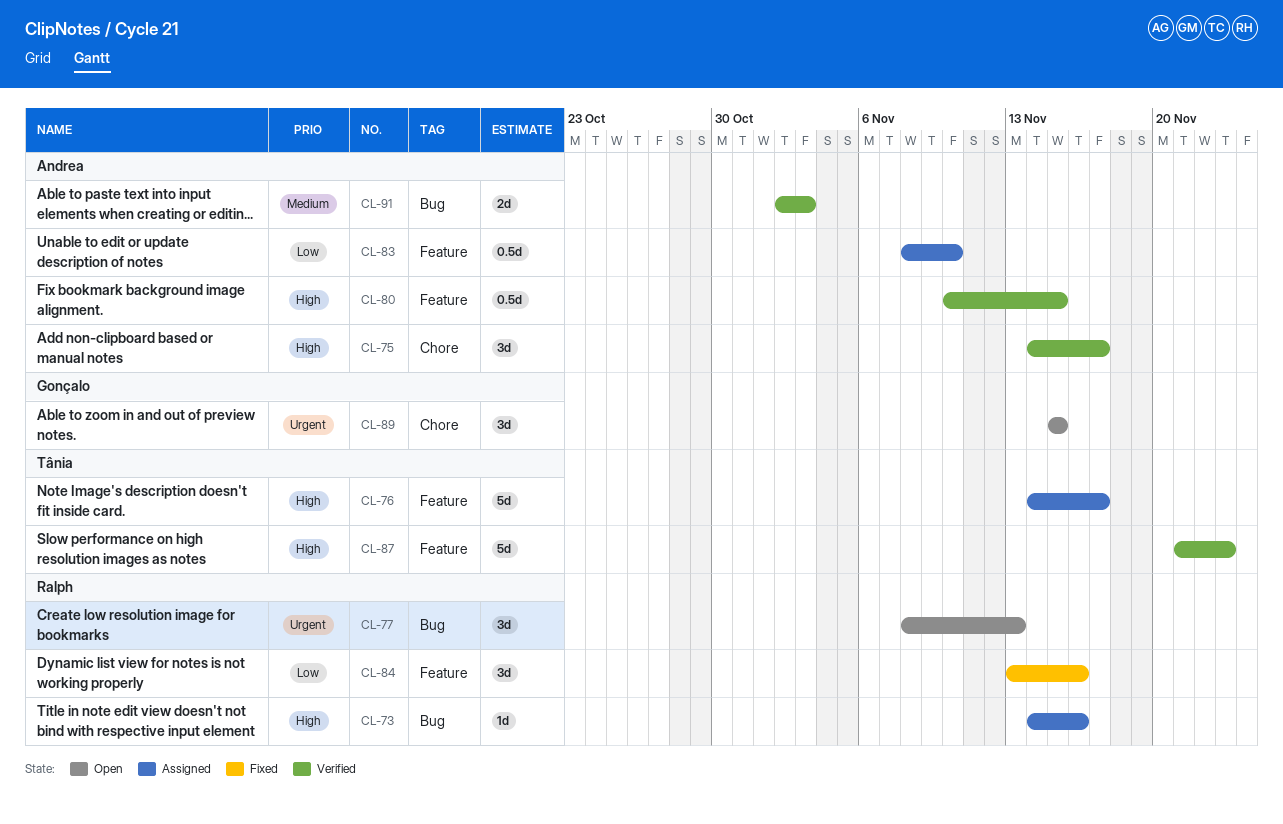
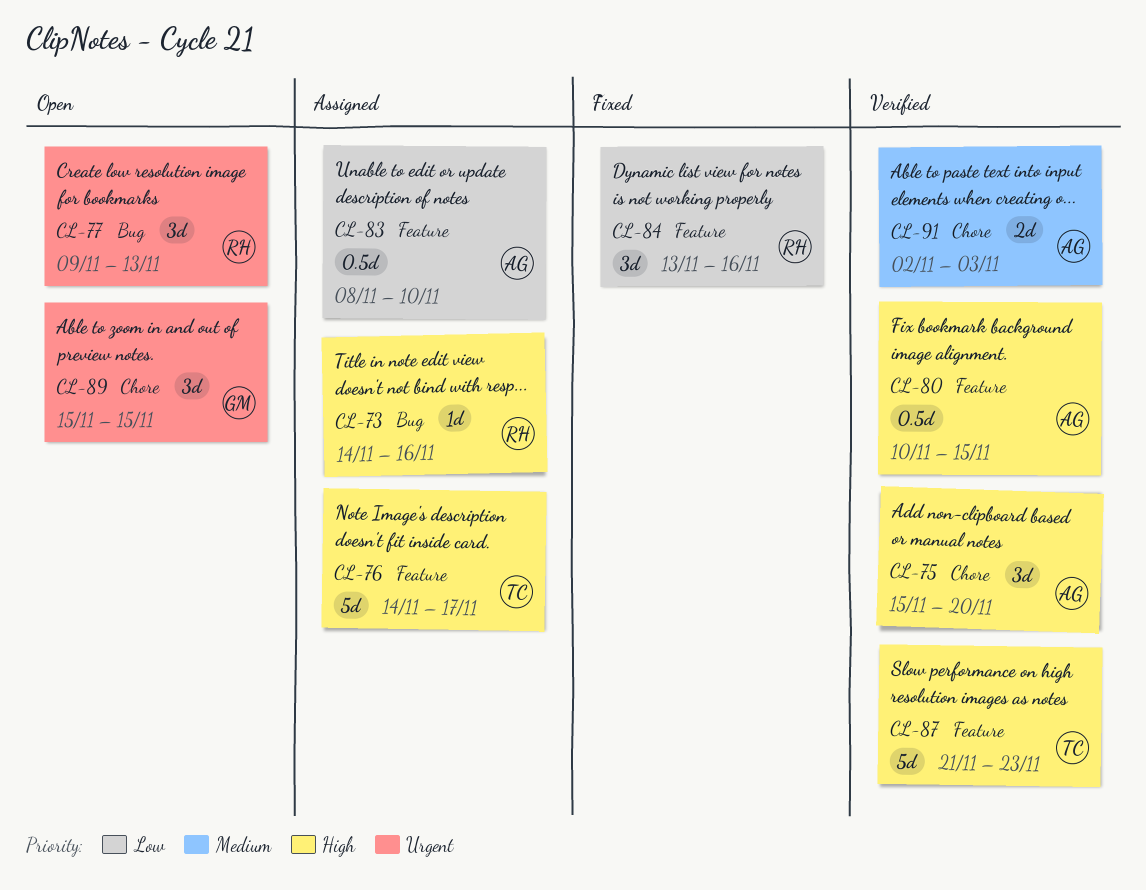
CL-75, start: Nov 14 -> Nov 15
CL-75, due: Nov 17 -> Nov 20
CL-77, start: Nov 8 -> Nov 9
CL-91, label: Bug -> Chore

